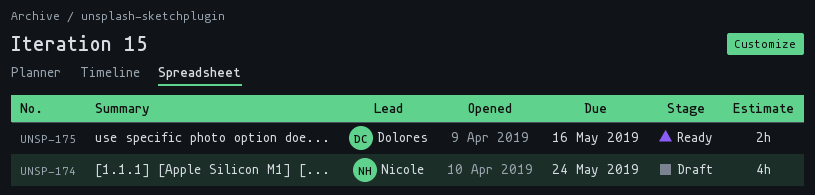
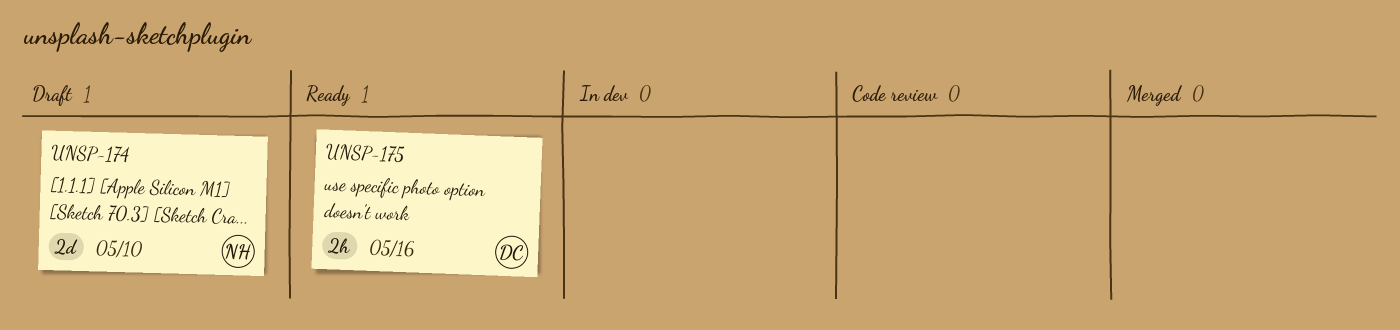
UNSP-174, estimate: 4h -> 2d
UNSP-174, due: May 24 -> May 10

